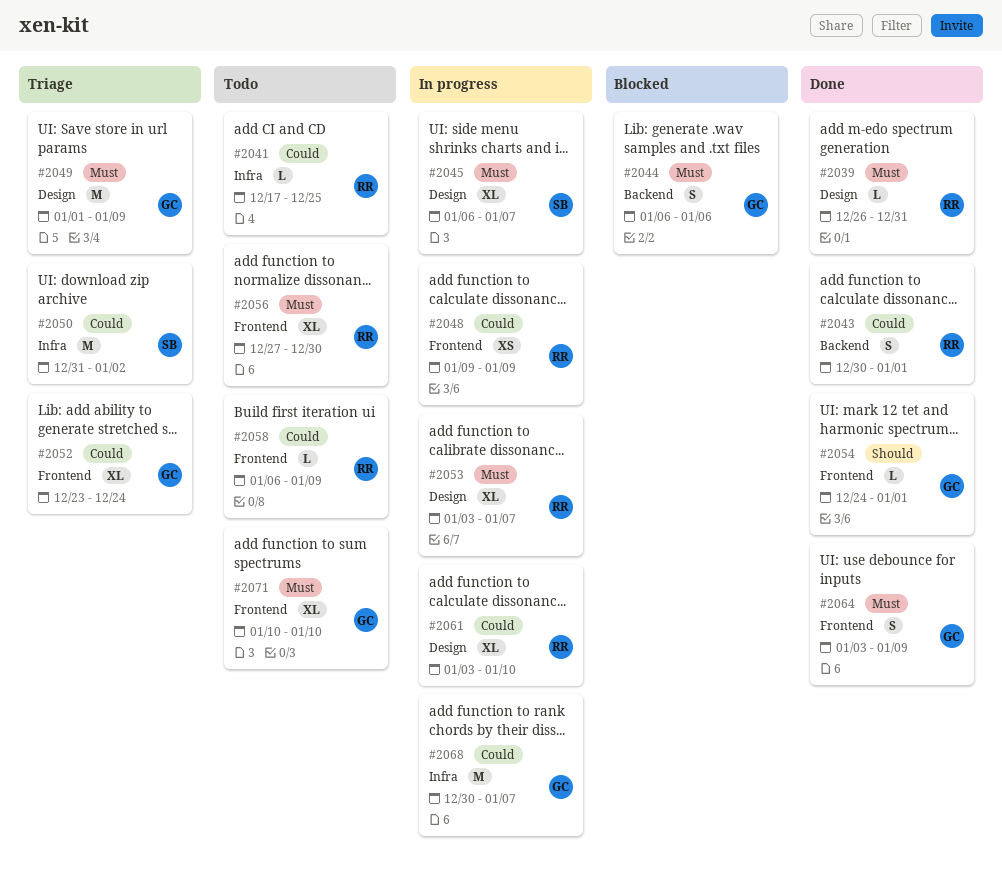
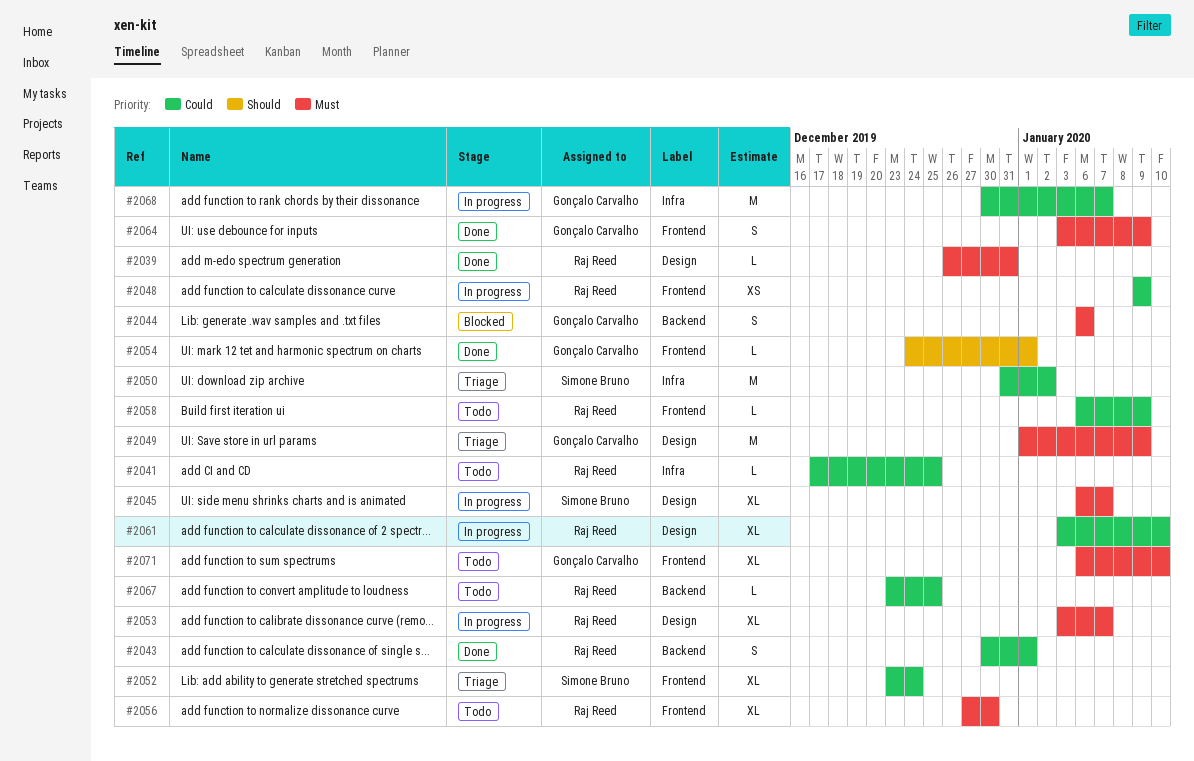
#2052, owner: Gonçalo Carvalho -> Simone Bruno
#2067: none -> present
#2071, start: Jan 10 -> Jan 6

